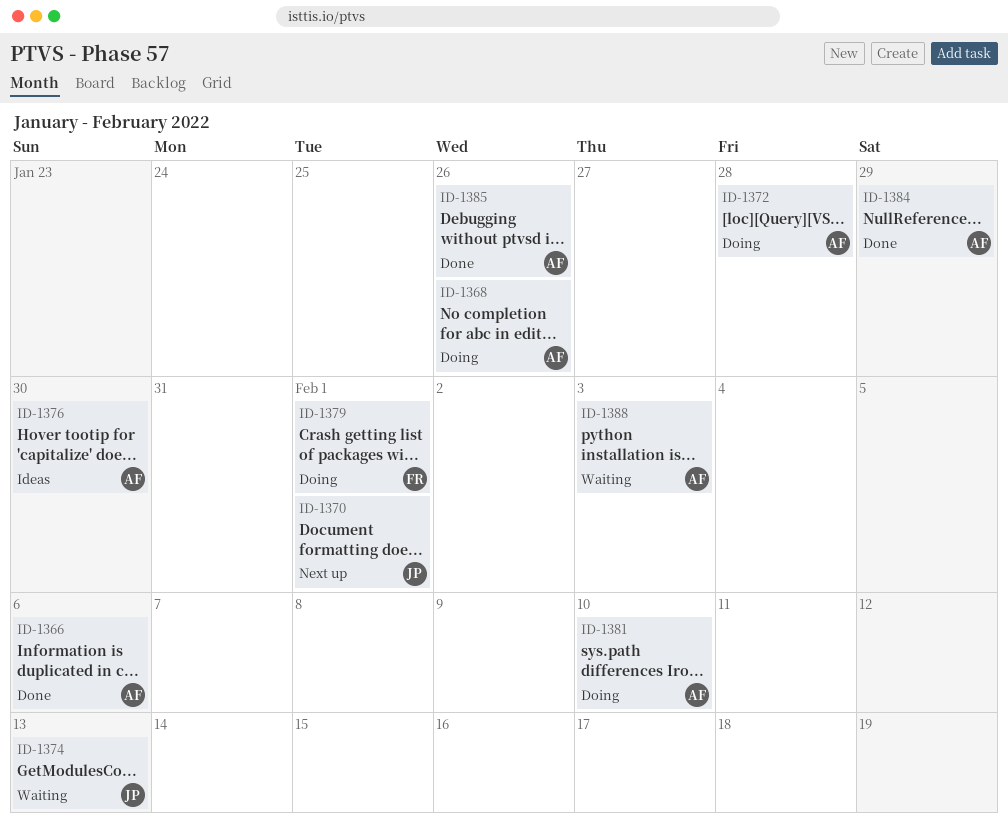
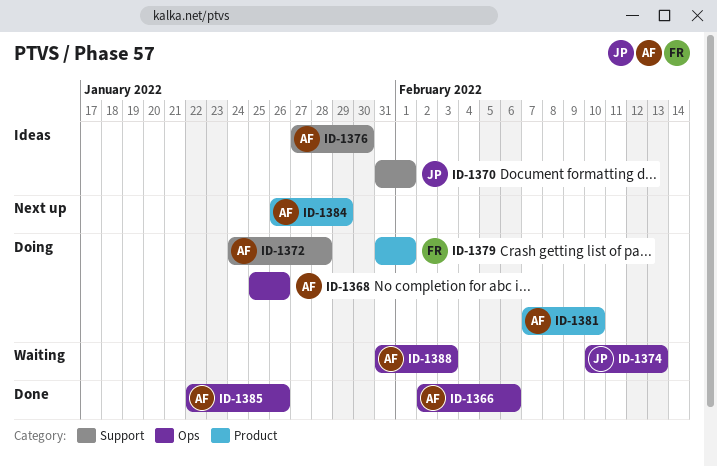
ID-1370, status: Next up -> Ideas
ID-1384, status: Done -> Next up

